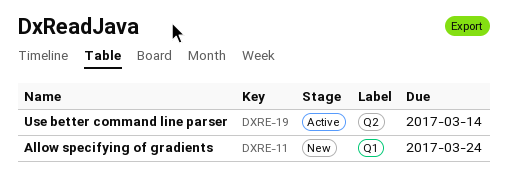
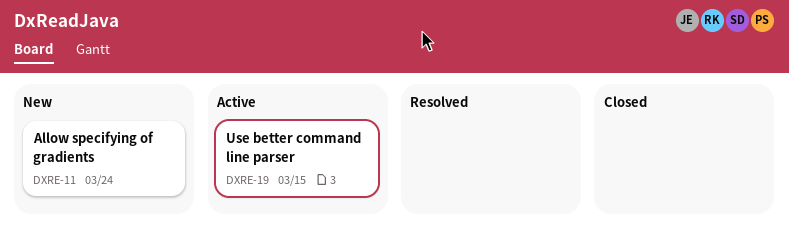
DXRE-19, due: Mar 14 -> Mar 15

